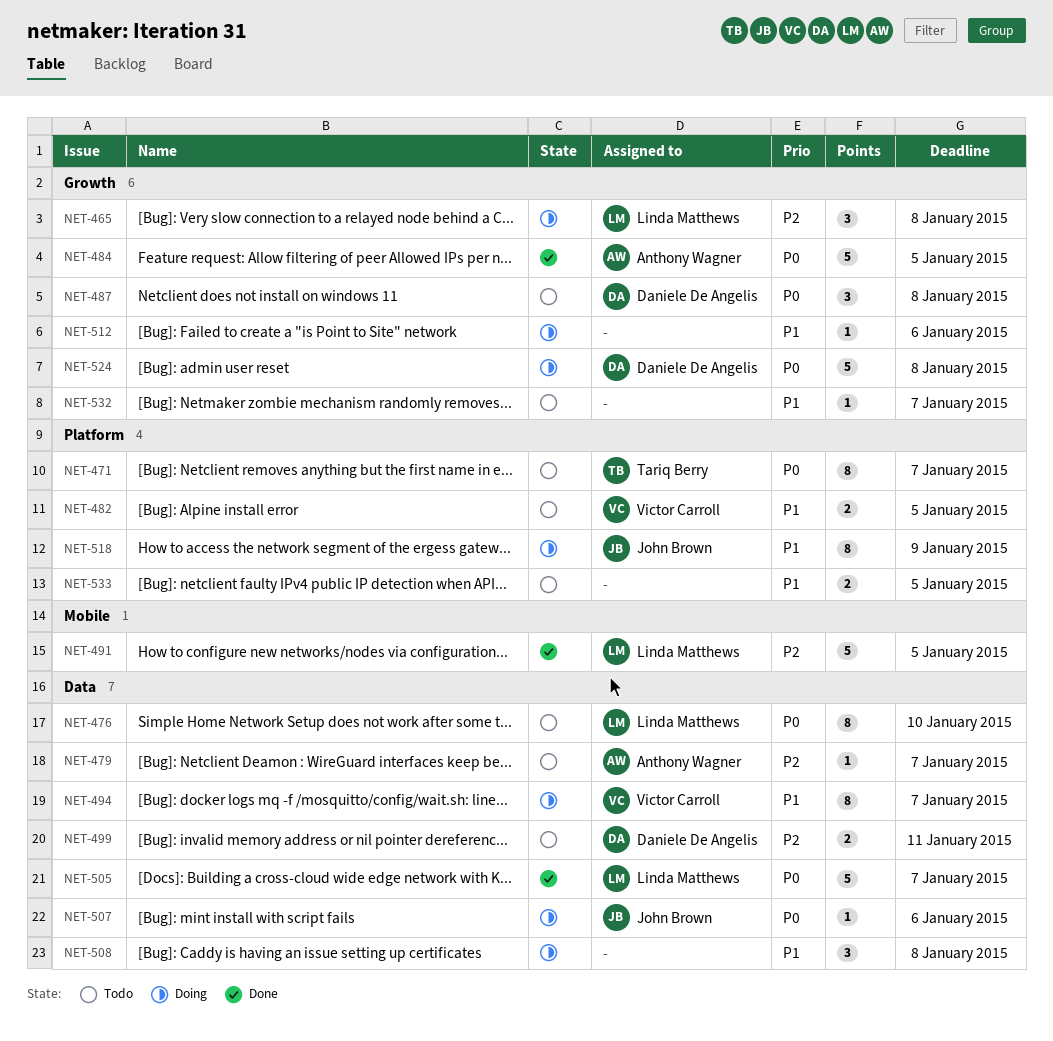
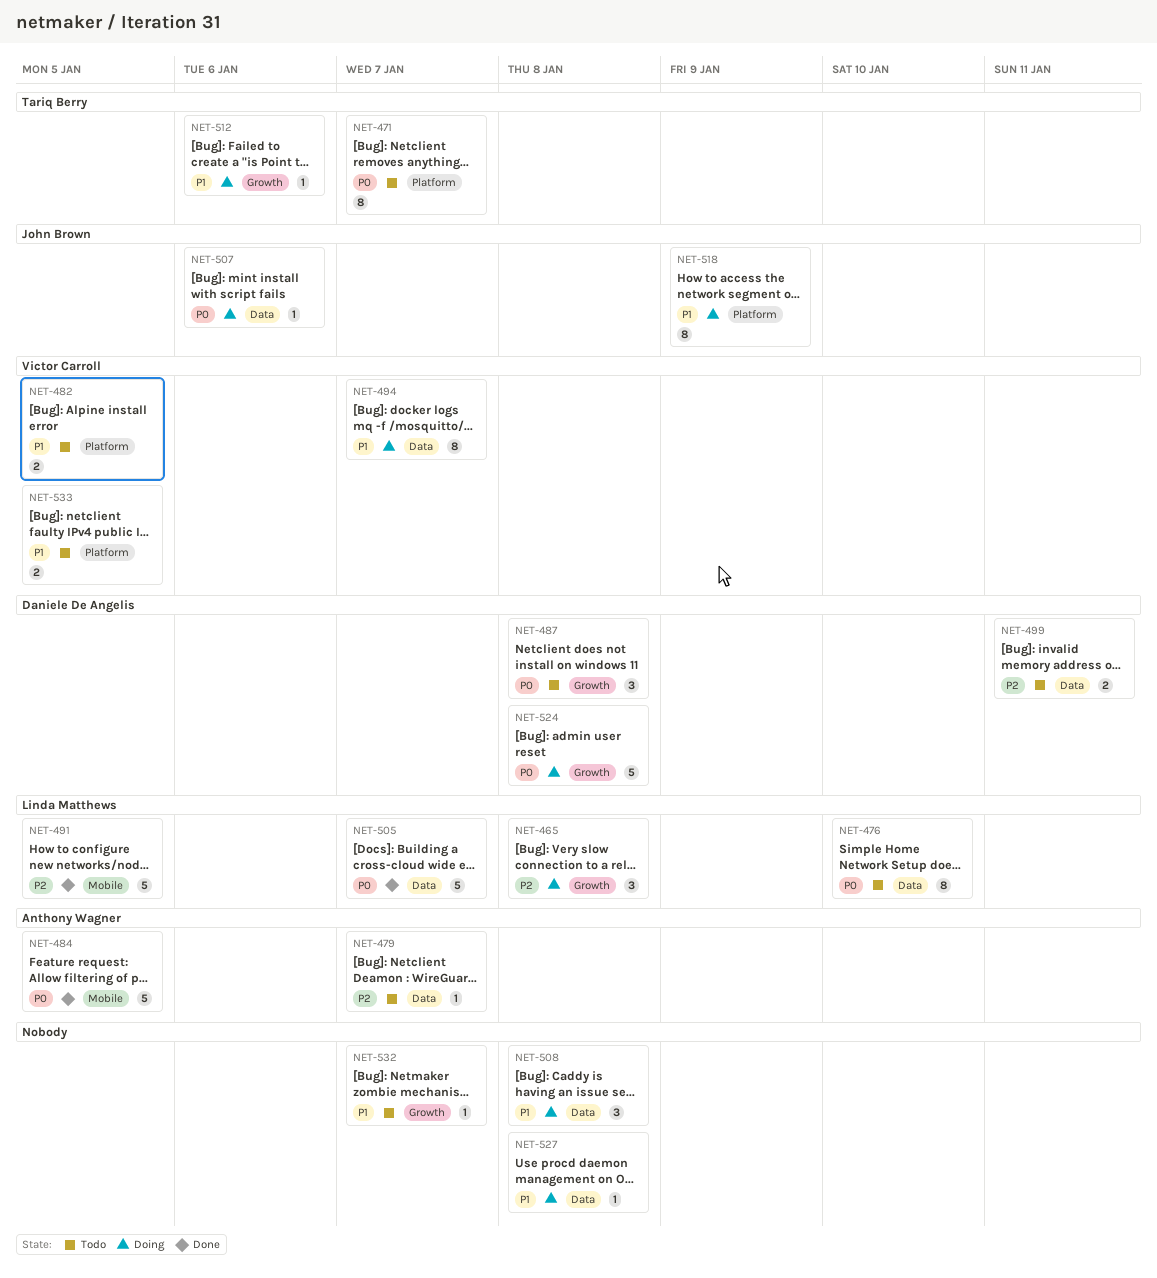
NET-484, label: Growth -> Mobile
NET-512, owner: none -> Tariq Berry
NET-527: none -> present
NET-533, owner: none -> Victor Carroll

